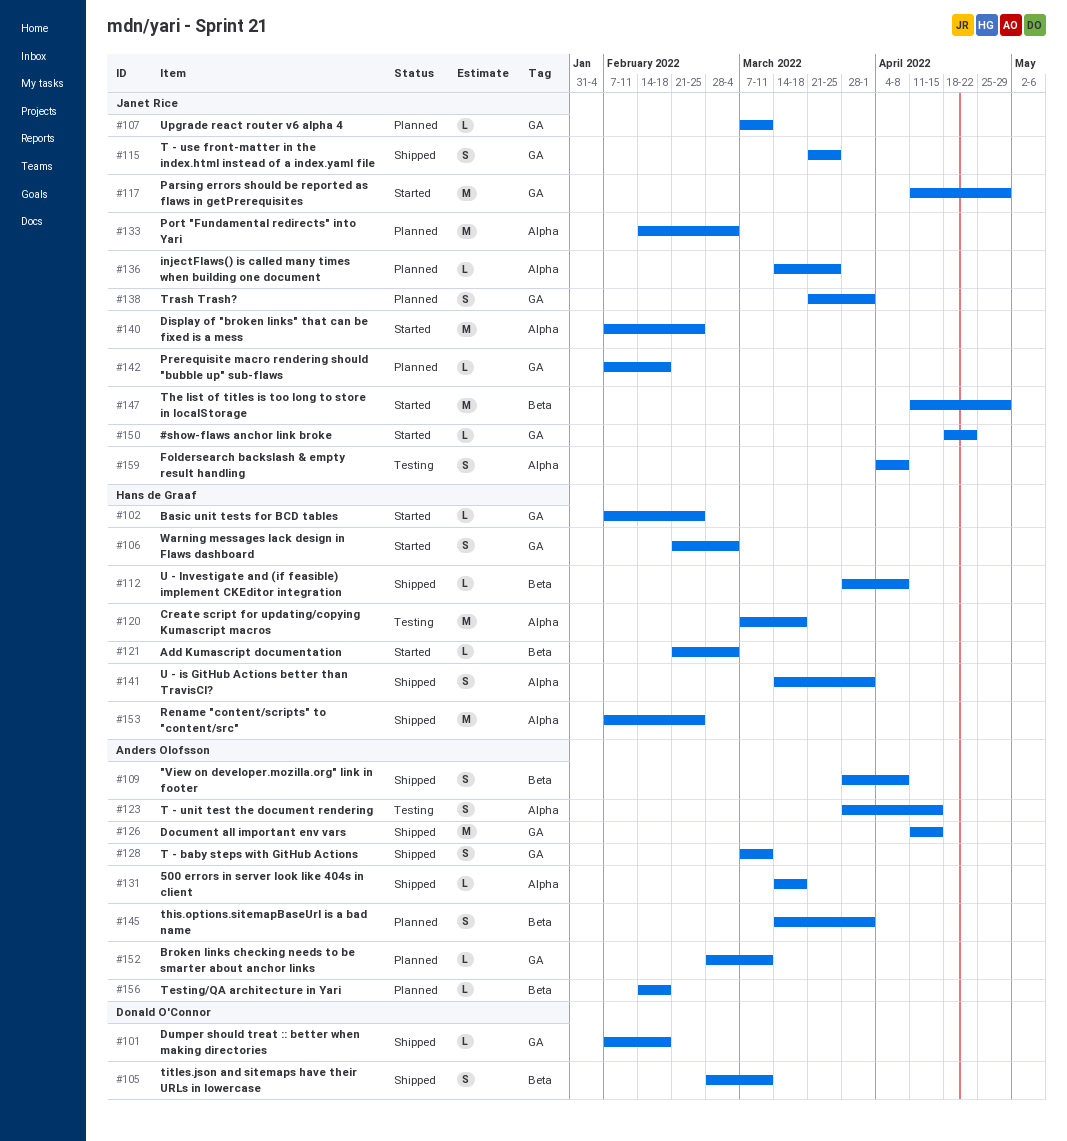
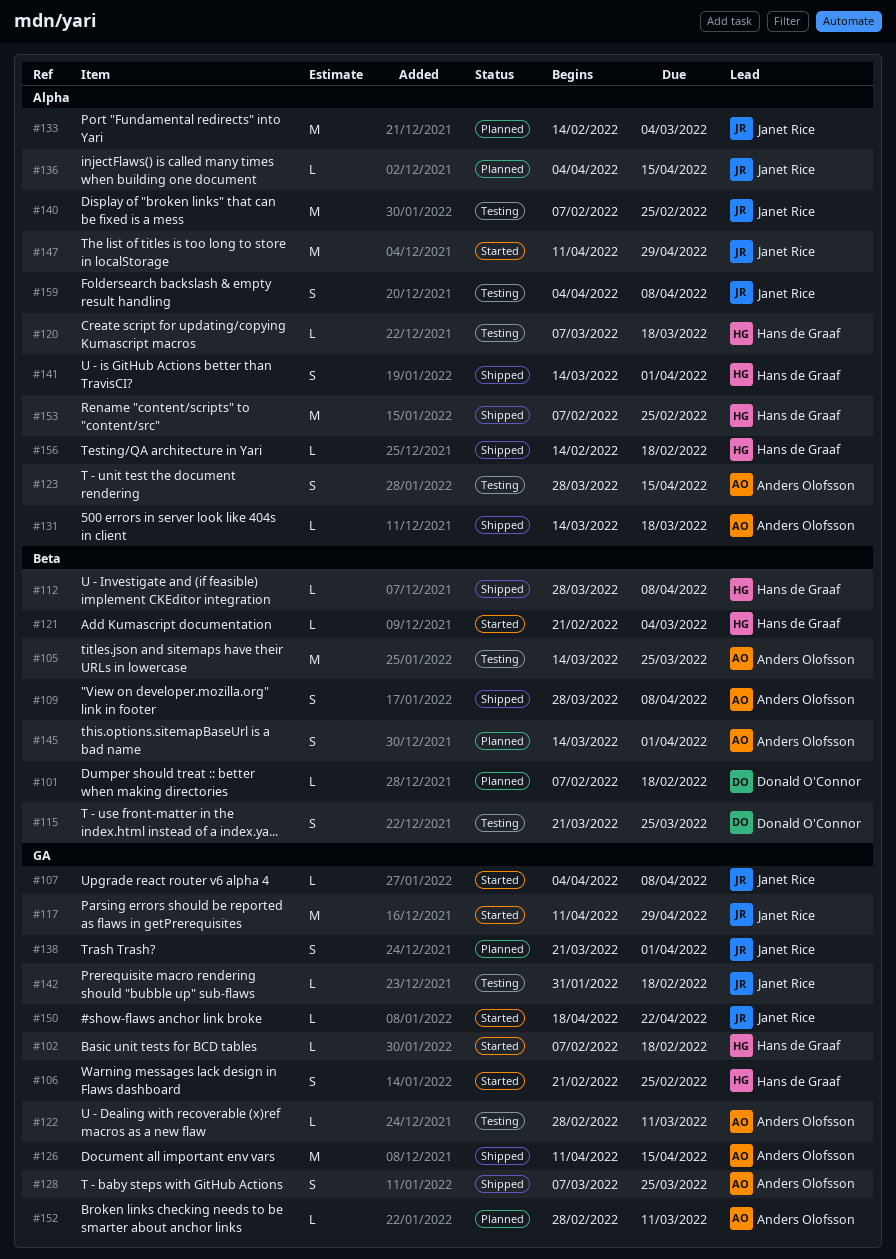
#101, status: Shipped -> Planned
#101, label: GA -> Beta
#102, due: Feb 25 -> Feb 18
#105, status: Shipped -> Testing
#105, owner: Donald O'Connor -> Anders Olofsson
#105, estimate: S -> M
#105, start: Feb 28 -> Mar 14
#105, due: Mar 11 -> Mar 25
#106, due: Mar 4 -> Feb 25
#107, status: Planned -> Started
#107, start: Mar 7 -> Apr 4
#107, due: Mar 11 -> Apr 8
#115, status: Shipped -> Testing
#115, owner: Janet Rice -> Donald O'Connor
#115, label: GA -> Beta
#120, estimate: M -> L
#122: none -> present
#128, due: Mar 11 -> Mar 25
#136, start: Mar 14 -> Apr 4
#136, due: Mar 25 -> Apr 15
#140, status: Started -> Testing
#142, status: Planned -> Testing
#142, start: Feb 7 -> Jan 31
#147, label: Beta -> Alpha
#156, status: Planned -> Shipped
#156, owner: Anders Olofsson -> Hans de Graaf
#156, label: Beta -> Alpha

